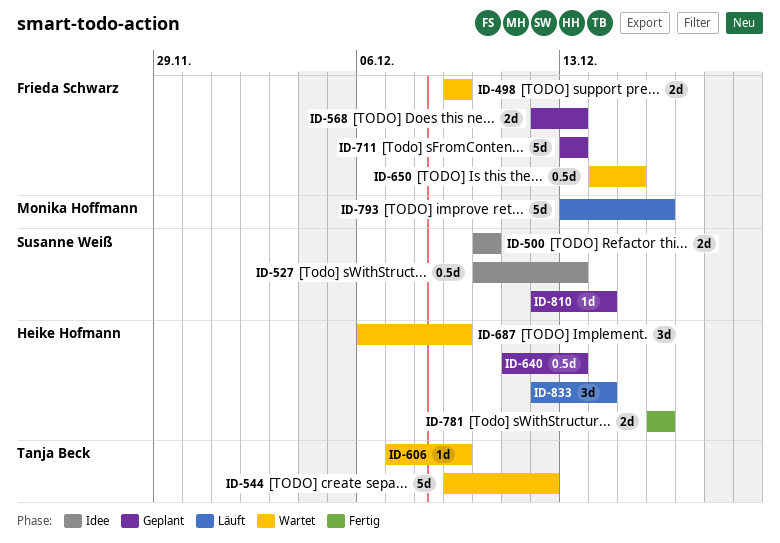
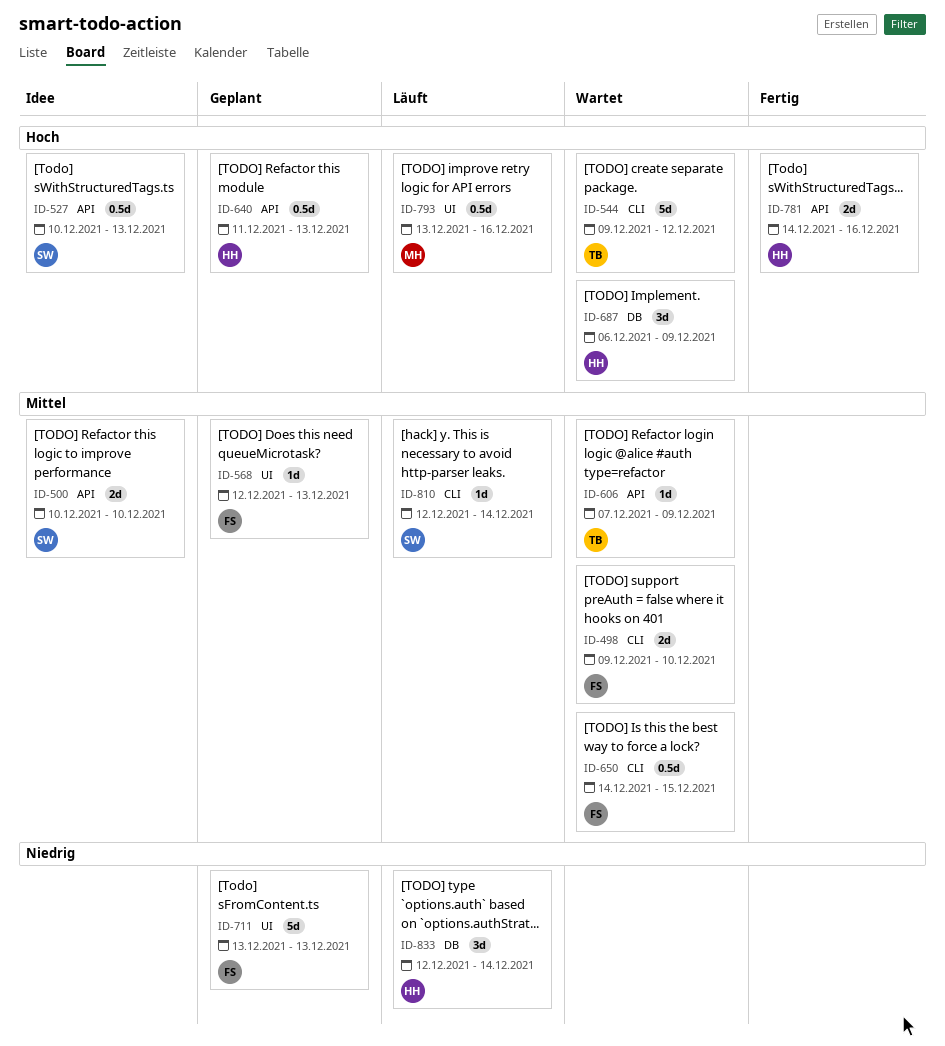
ID-498, due: Dec 9 -> Dec 10
ID-568, estimate: 2d -> 1d
ID-781, start: Dec 16 -> Dec 14
ID-793, estimate: 5d -> 0.5d
ID-810, status: Geplant -> Läuft

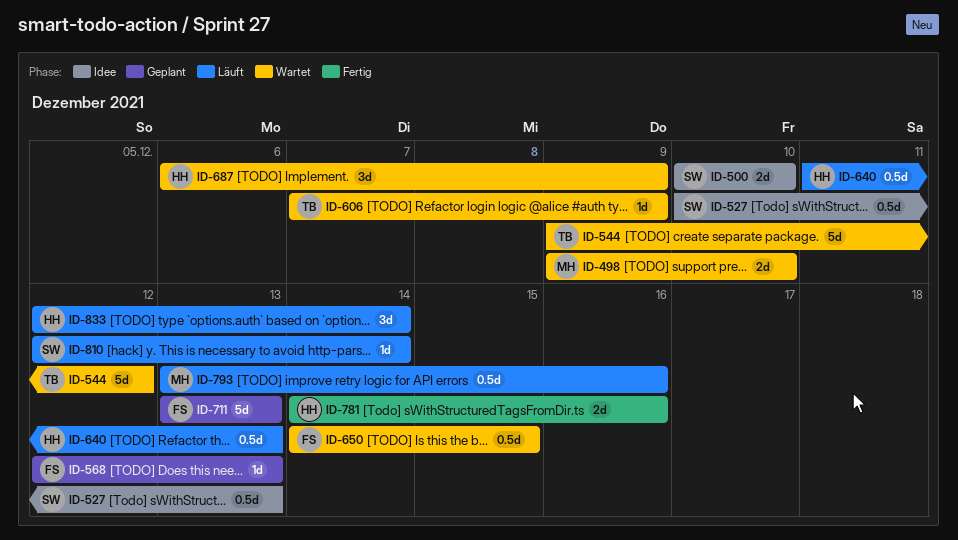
ID-498, owner: FS -> MH
ID-640, status: Geplant -> Läuft

